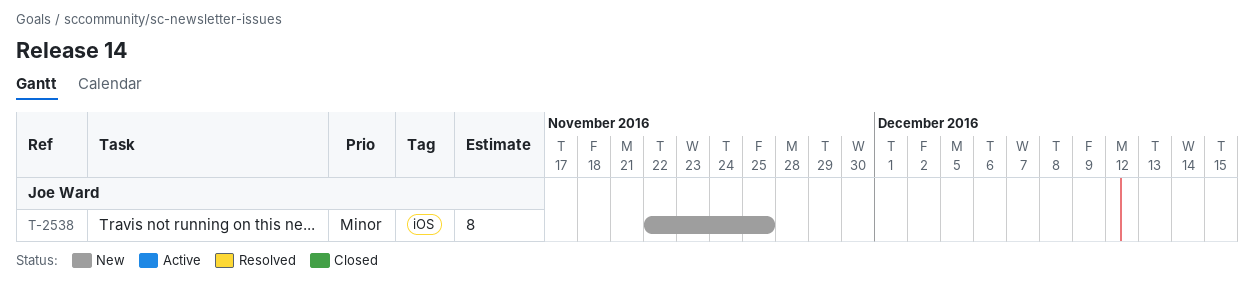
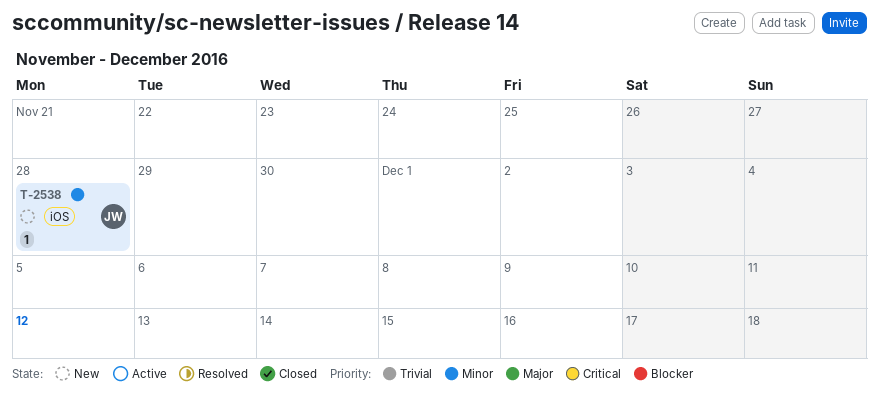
T-2538, estimate: 8 -> 1
T-2538, due: Nov 25 -> Nov 28

